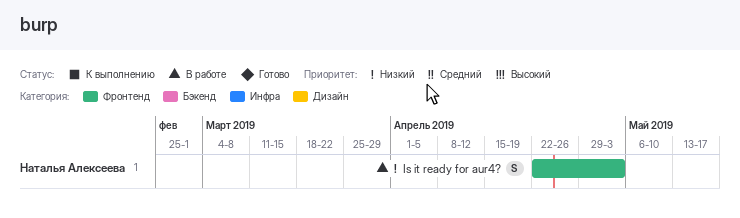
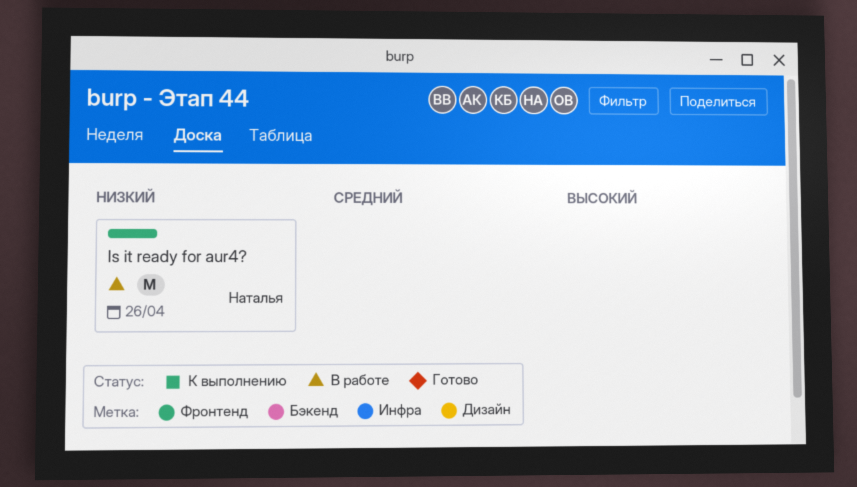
Is it ready for aur4?, estimate: S -> M
Is it ready for aur4?, due: May 3 -> Apr 26

